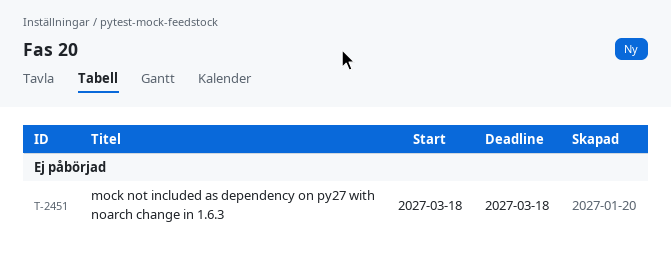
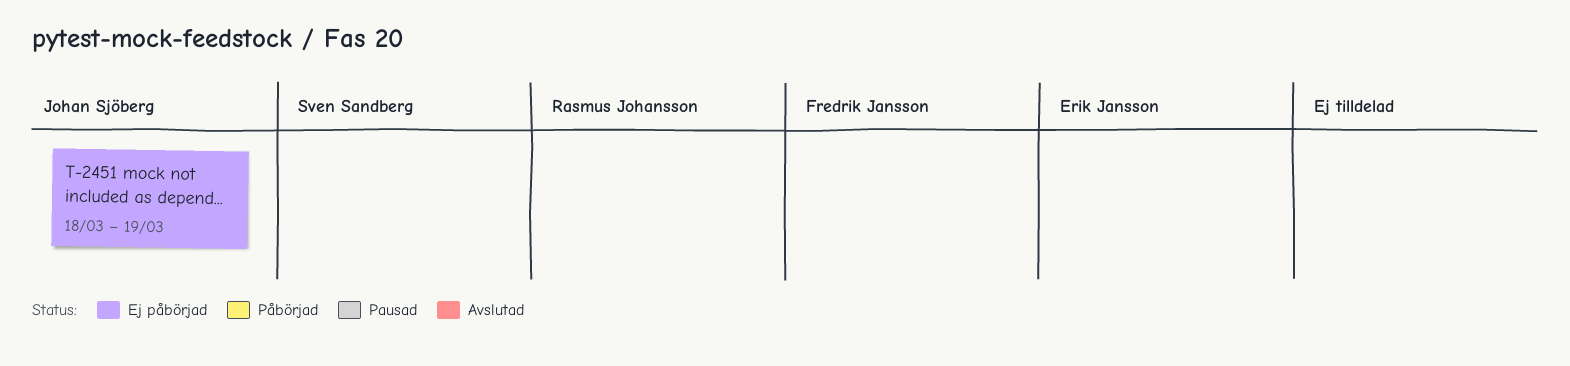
T-2451, due: Mar 18 -> Mar 19

